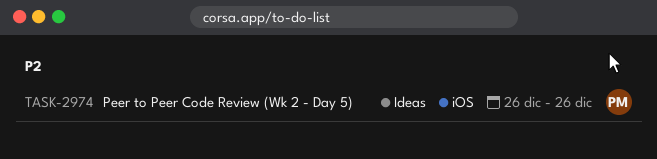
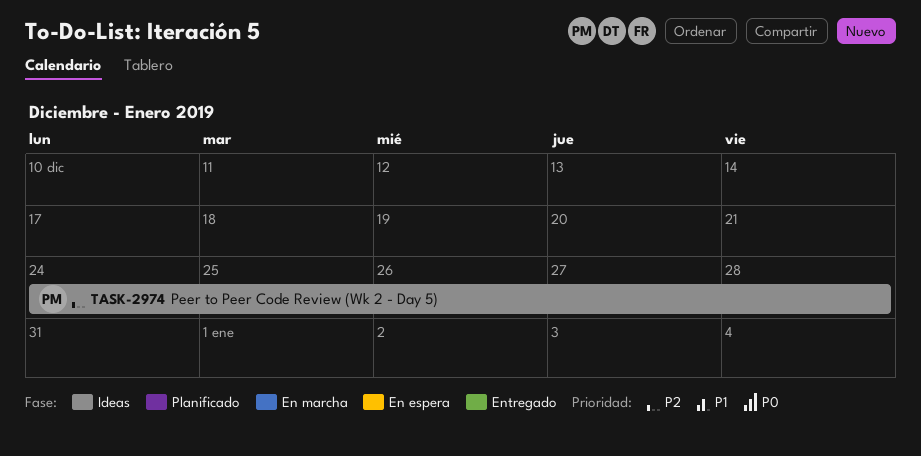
TASK-2974, start: Dec 26 -> Dec 24
TASK-2974, due: Dec 26 -> Dec 28

